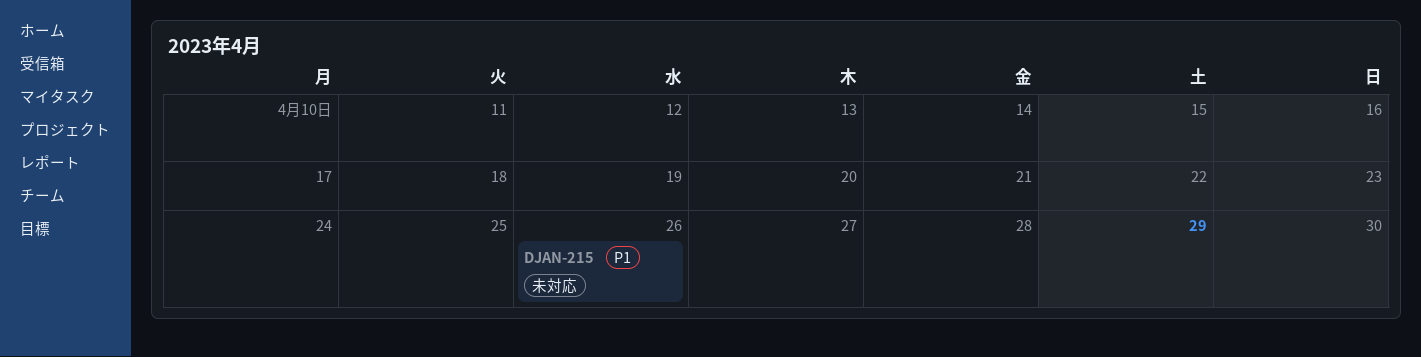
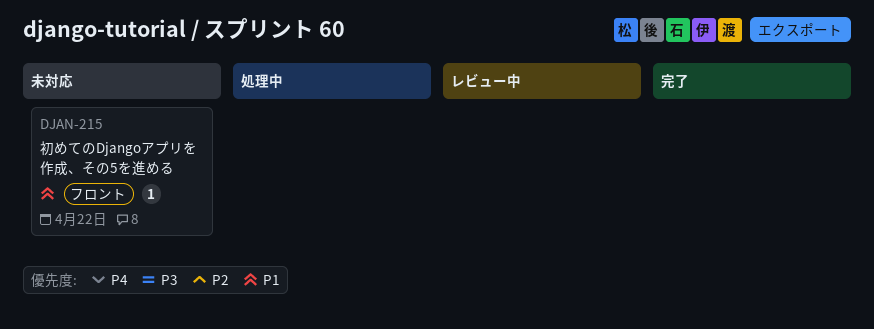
DJAN-215, due: Apr 26 -> Apr 22

